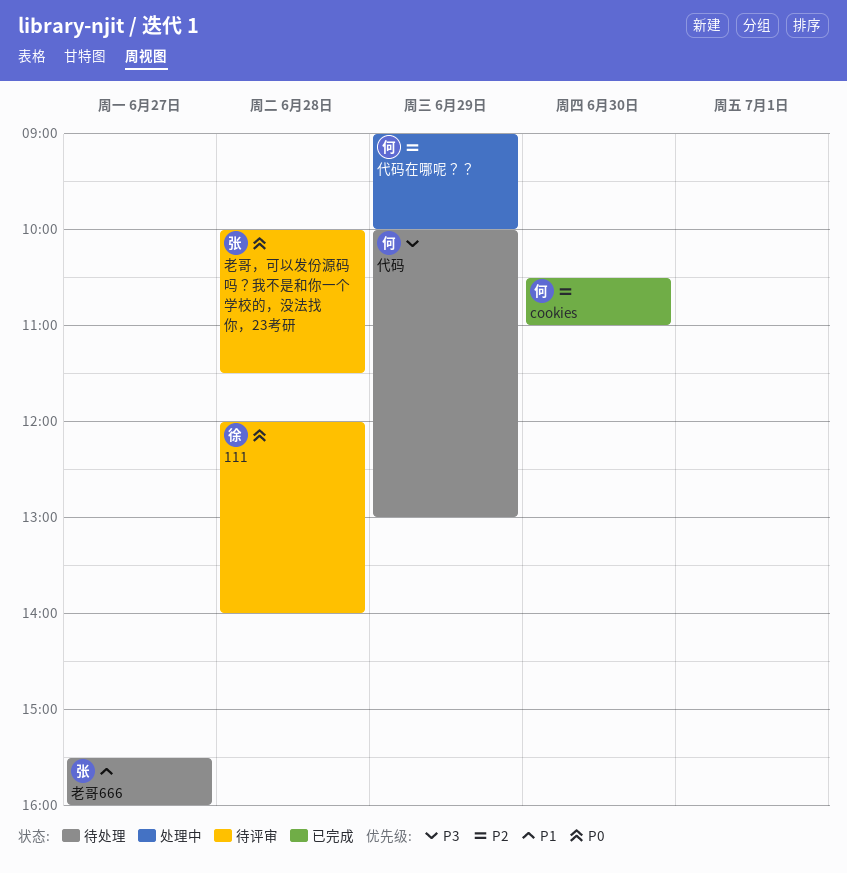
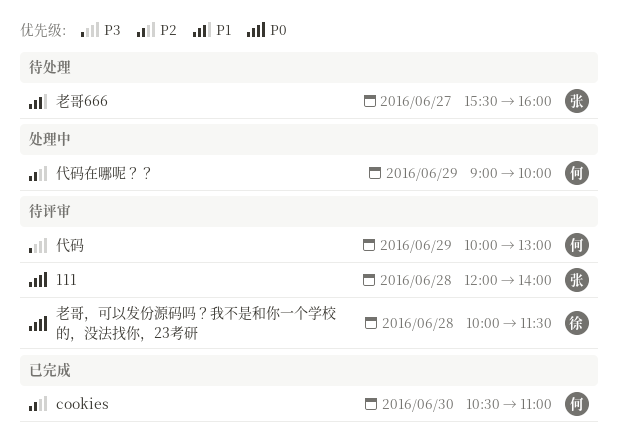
111, owner: 徐 -> 张
代码, status: 待处理 -> 待评审
老哥，可以发份源码吗？我不是和你一个学校的，没法找你，23考研, owner: 张 -> 徐

